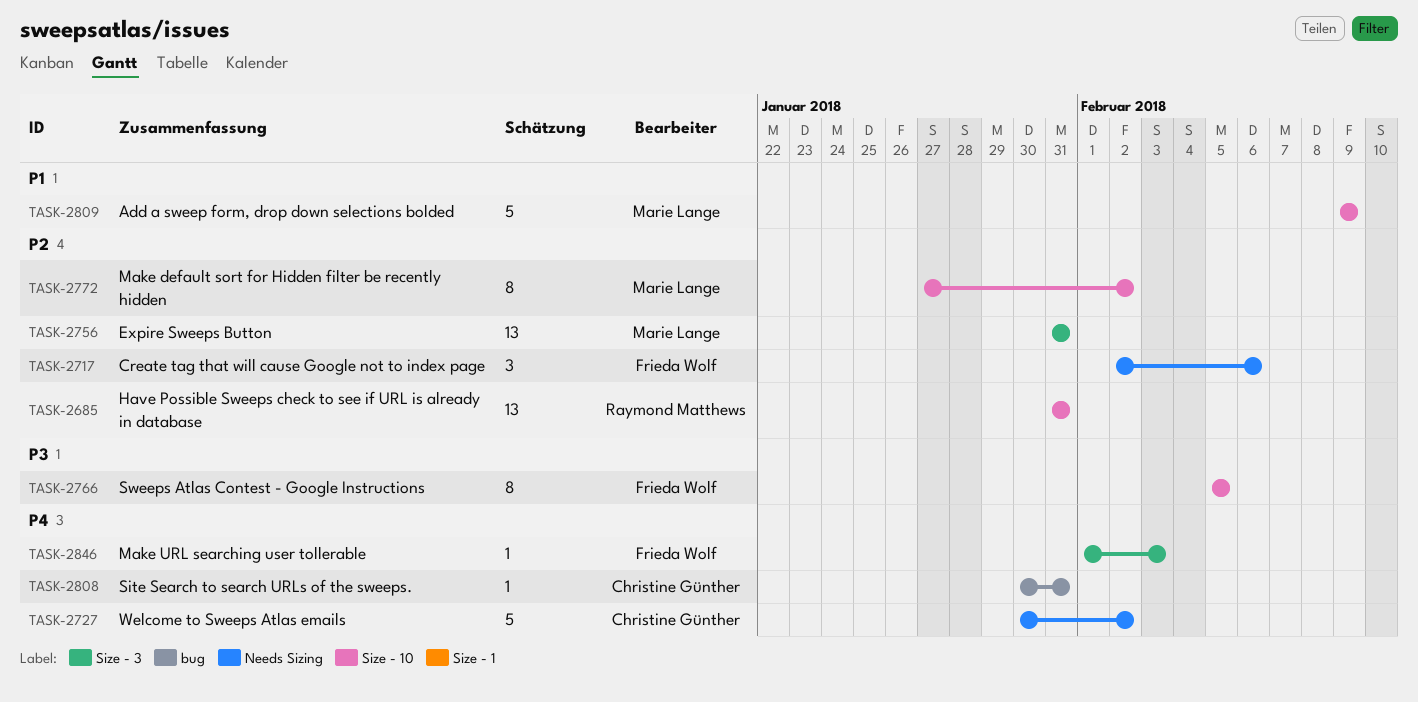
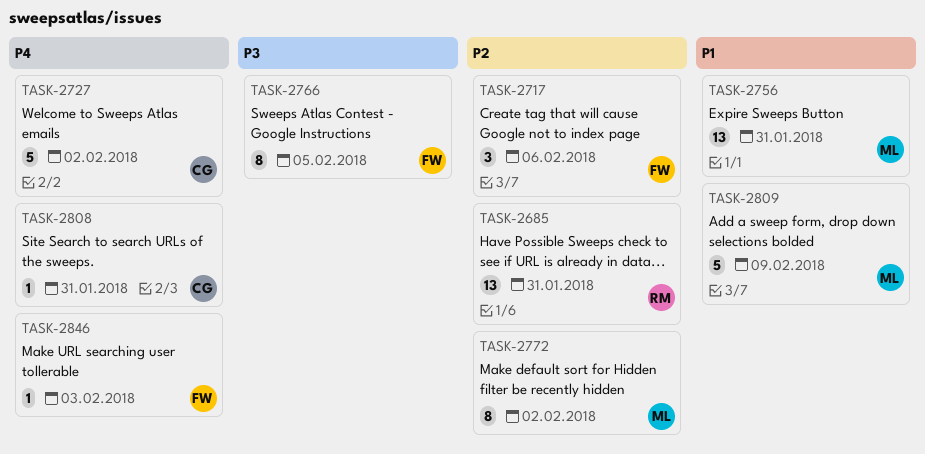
TASK-2756, priority: P2 -> P1

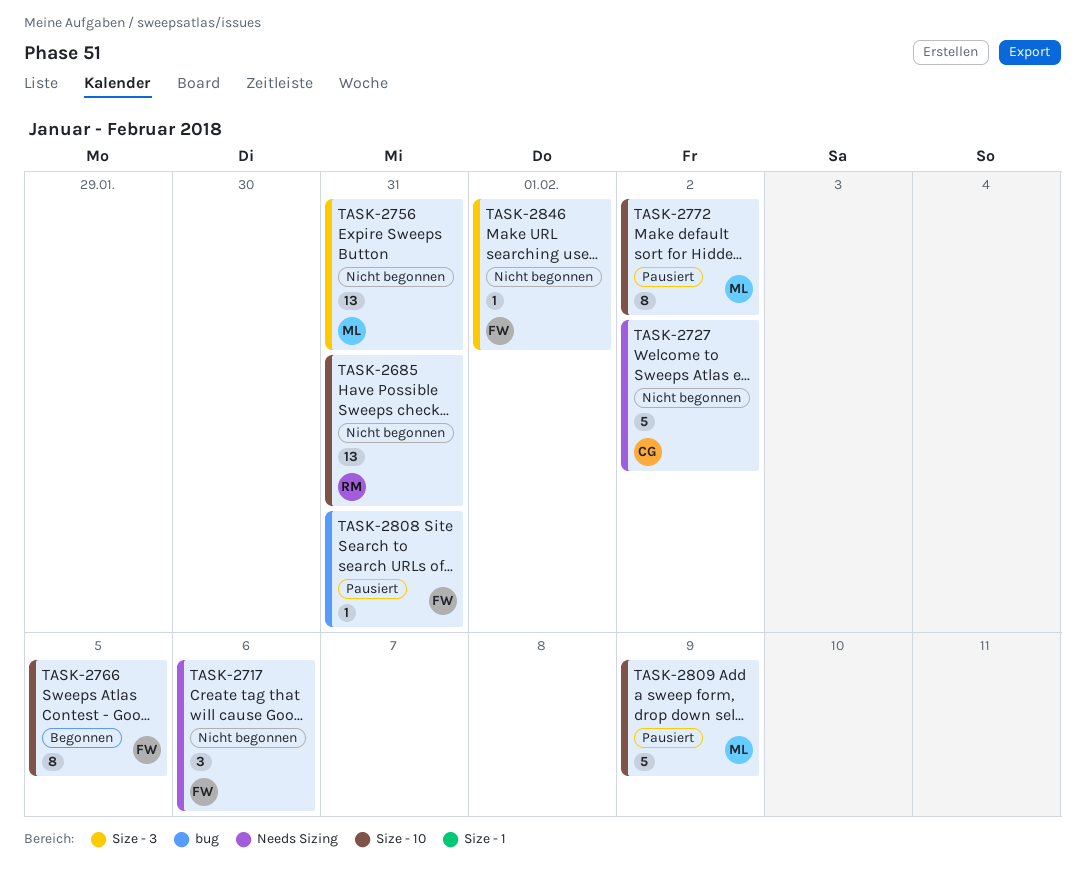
TASK-2808, owner: CG -> FW
TASK-2846, due: Feb 3 -> Feb 1

